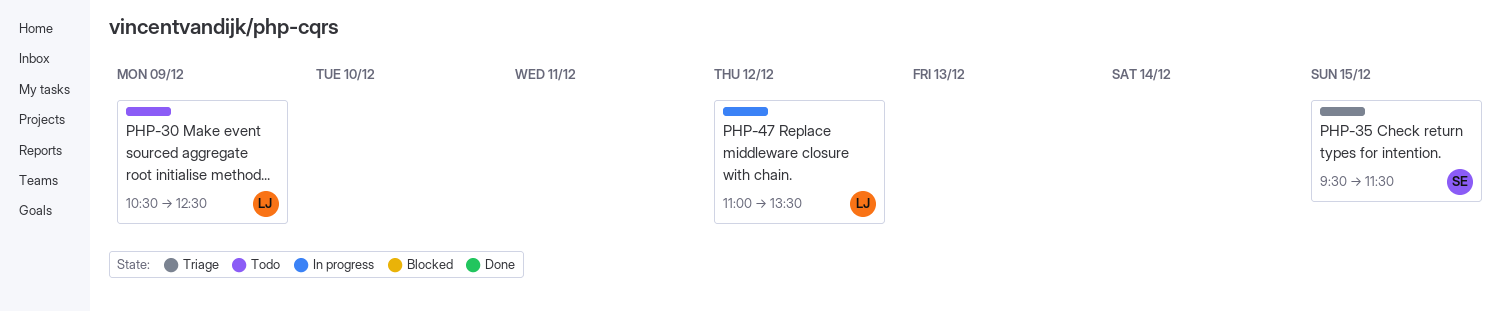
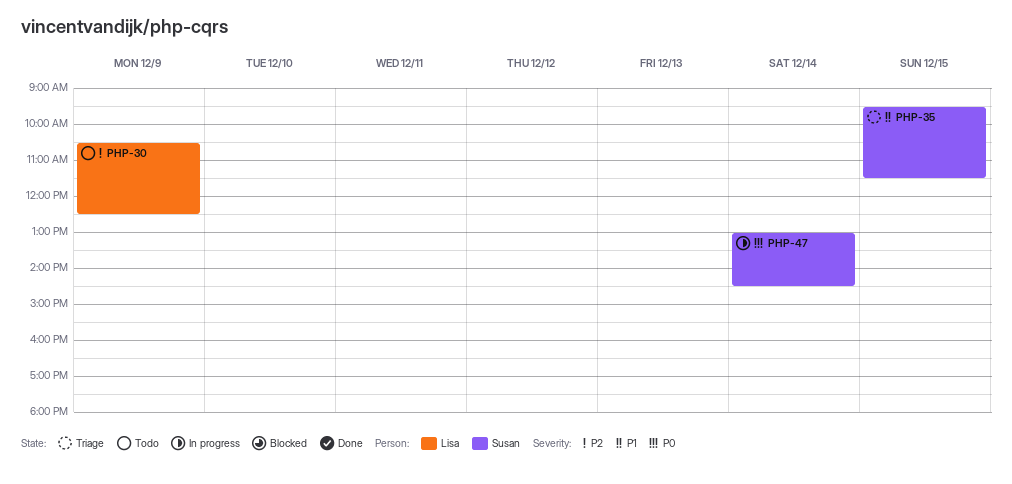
PHP-47, owner: Lisa -> Susan
PHP-47, day: Dec 12 -> Dec 14
PHP-47, begins: 11:00 -> 13:00
PHP-47, ends: 13:30 -> 14:30

